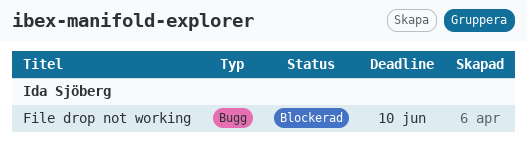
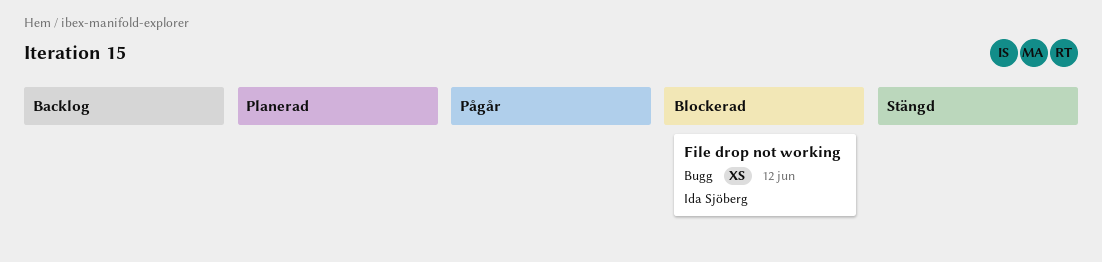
File drop not working, due: Jun 10 -> Jun 12

